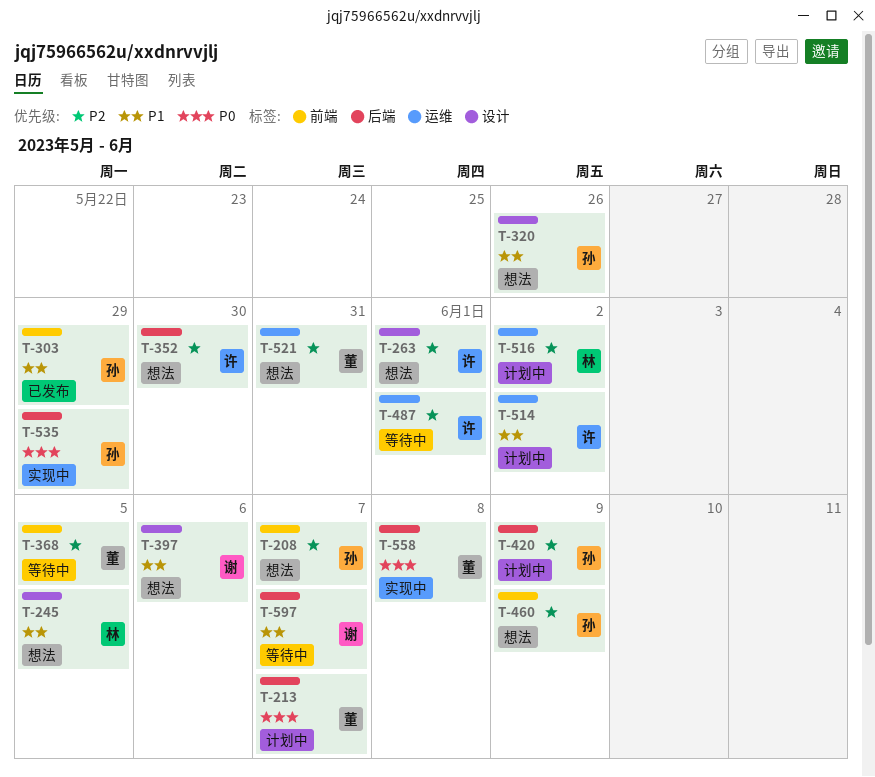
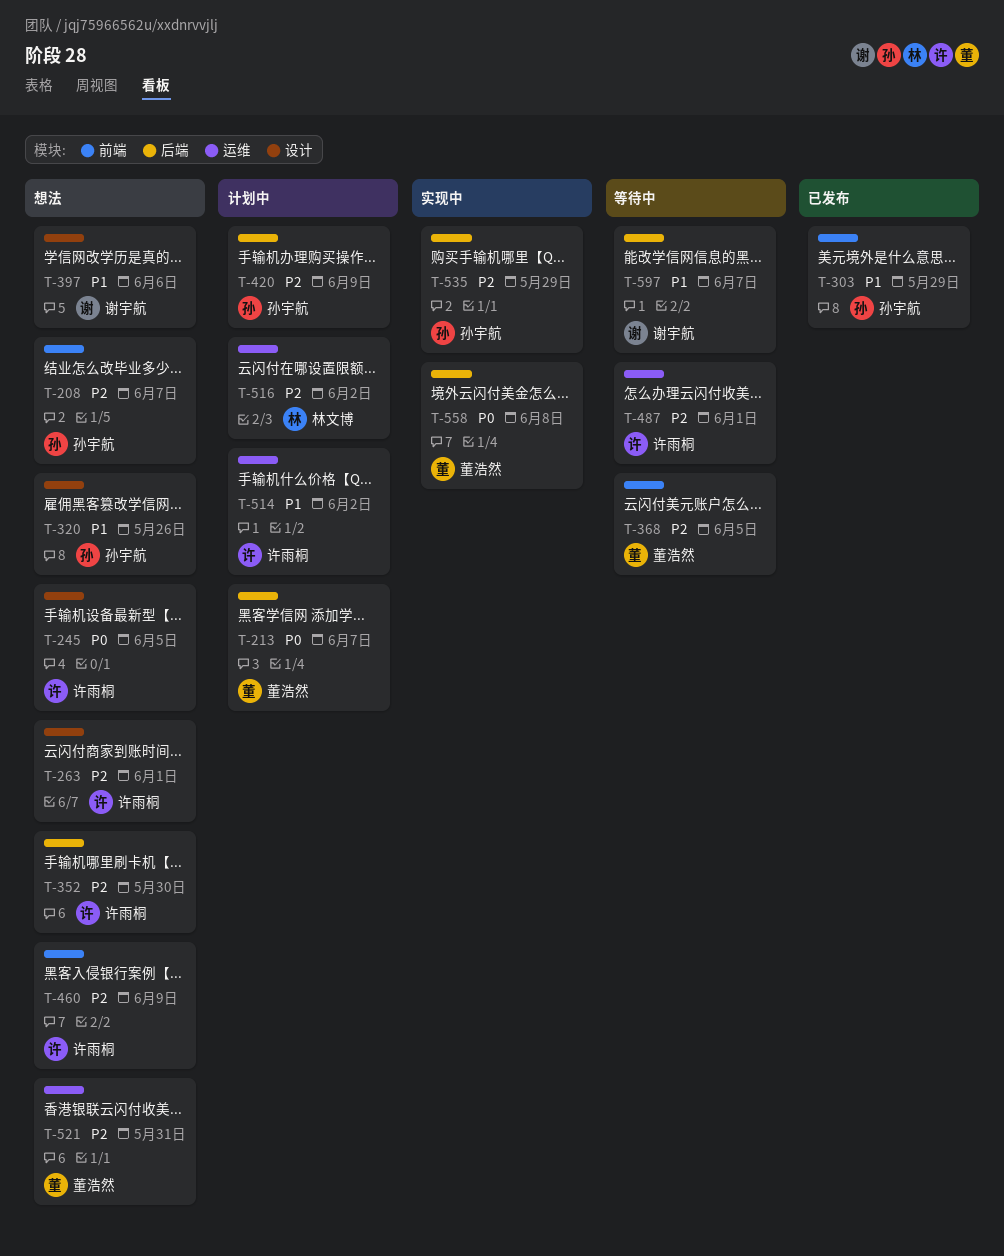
T-245, owner: 林文博 -> 许雨桐
T-245, priority: P1 -> P0
T-460, owner: 孙宇航 -> 许雨桐
T-535, priority: P0 -> P2

